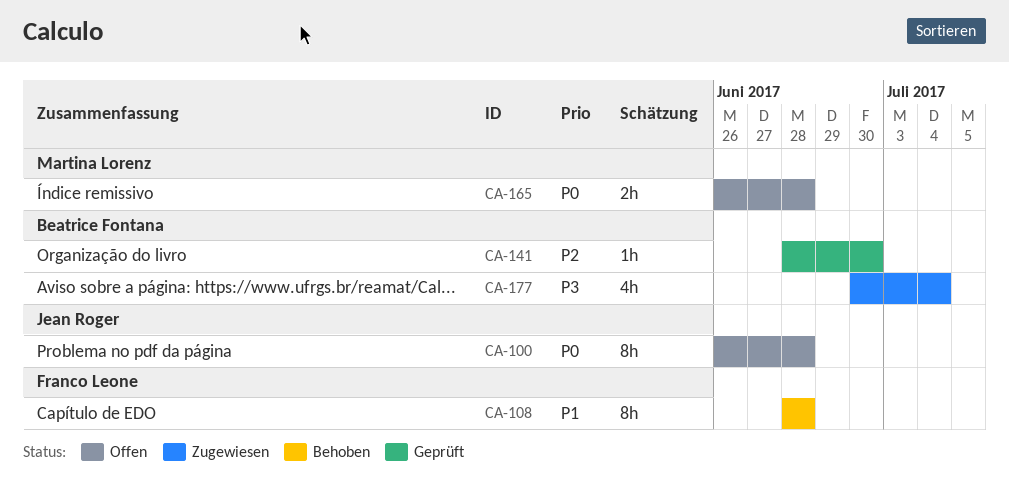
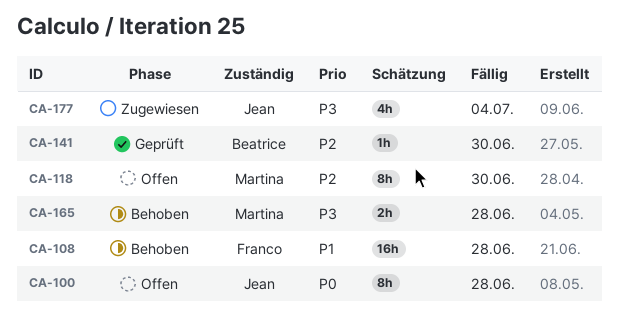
CA-108, estimate: 8h -> 16h
CA-118: none -> present
CA-165, status: Offen -> Behoben
CA-165, priority: P0 -> P3
CA-177, owner: Beatrice Fontana -> Jean Roger

